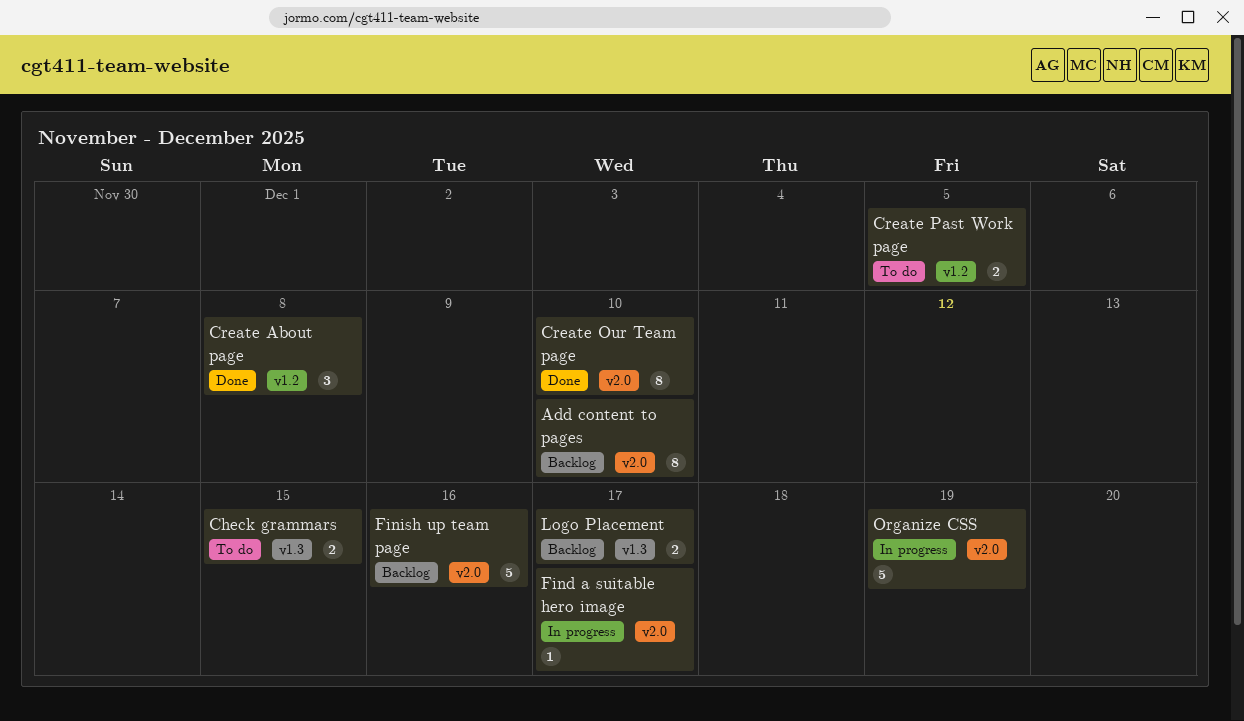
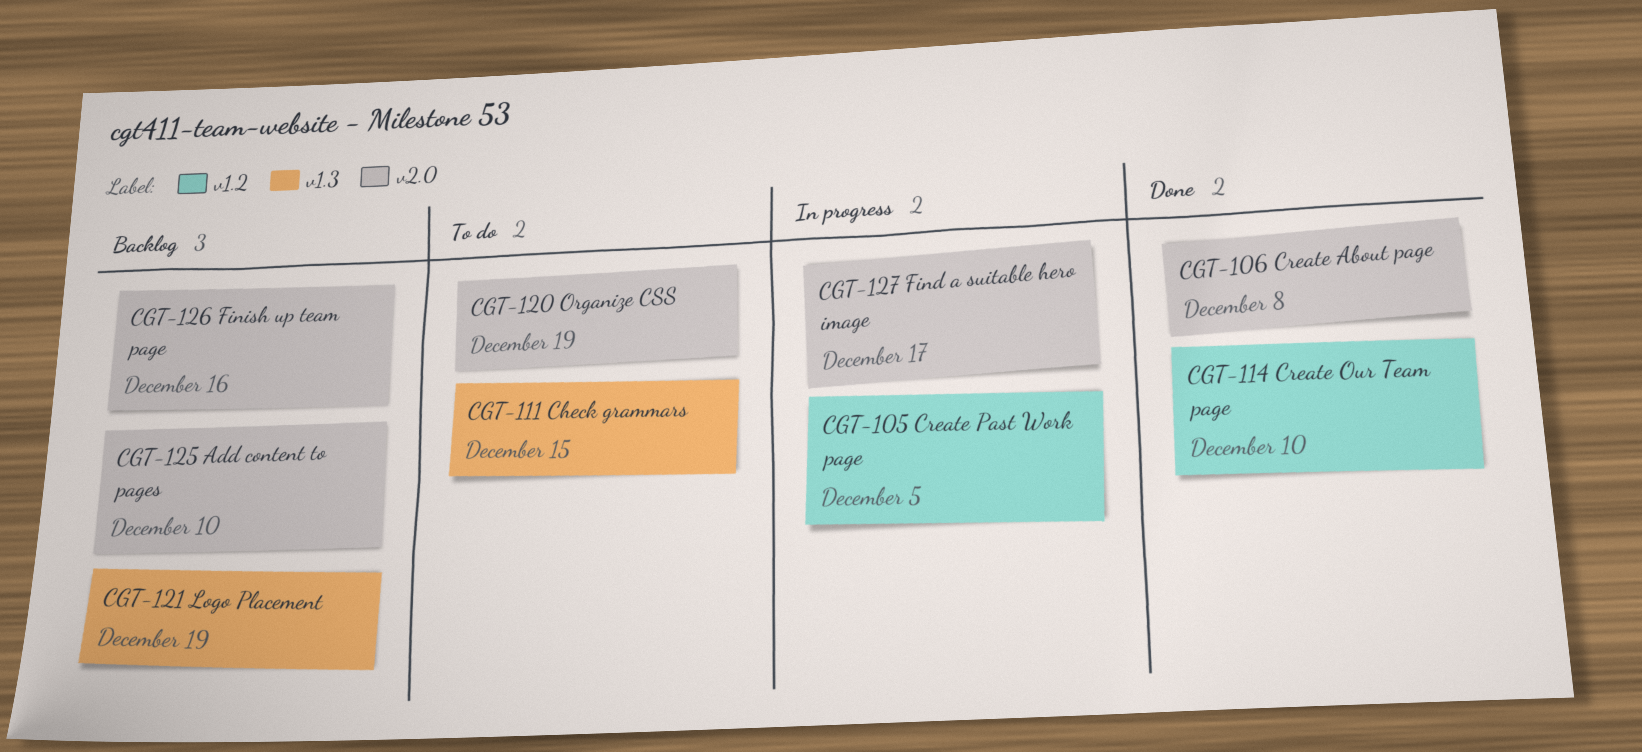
Create About page, label: v1.2 -> v2.0
Create Our Team page, label: v2.0 -> v1.2
Create Past Work page, status: To do -> In progress
Logo Placement, due: Dec 17 -> Dec 19
Organize CSS, status: In progress -> To do

